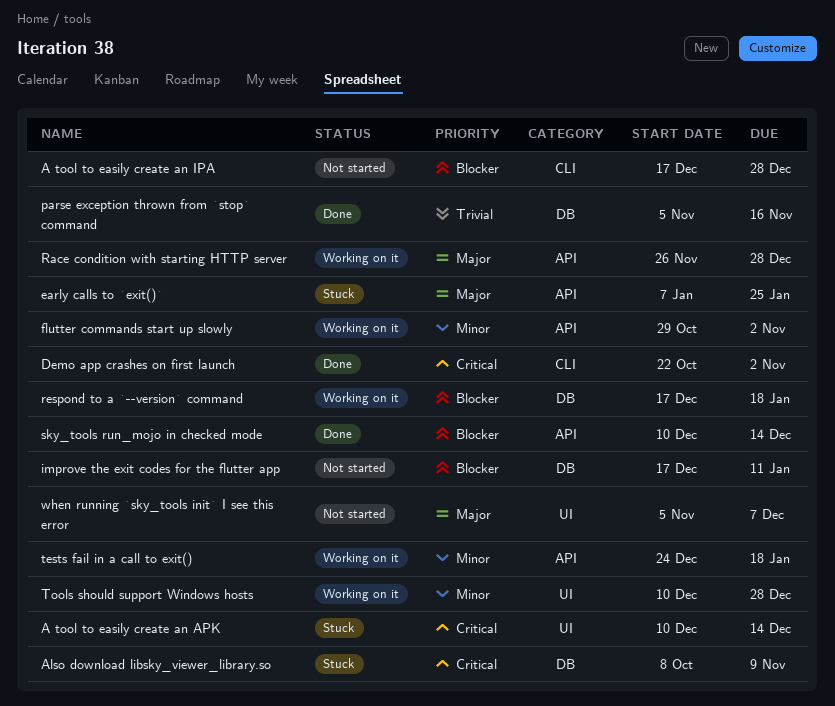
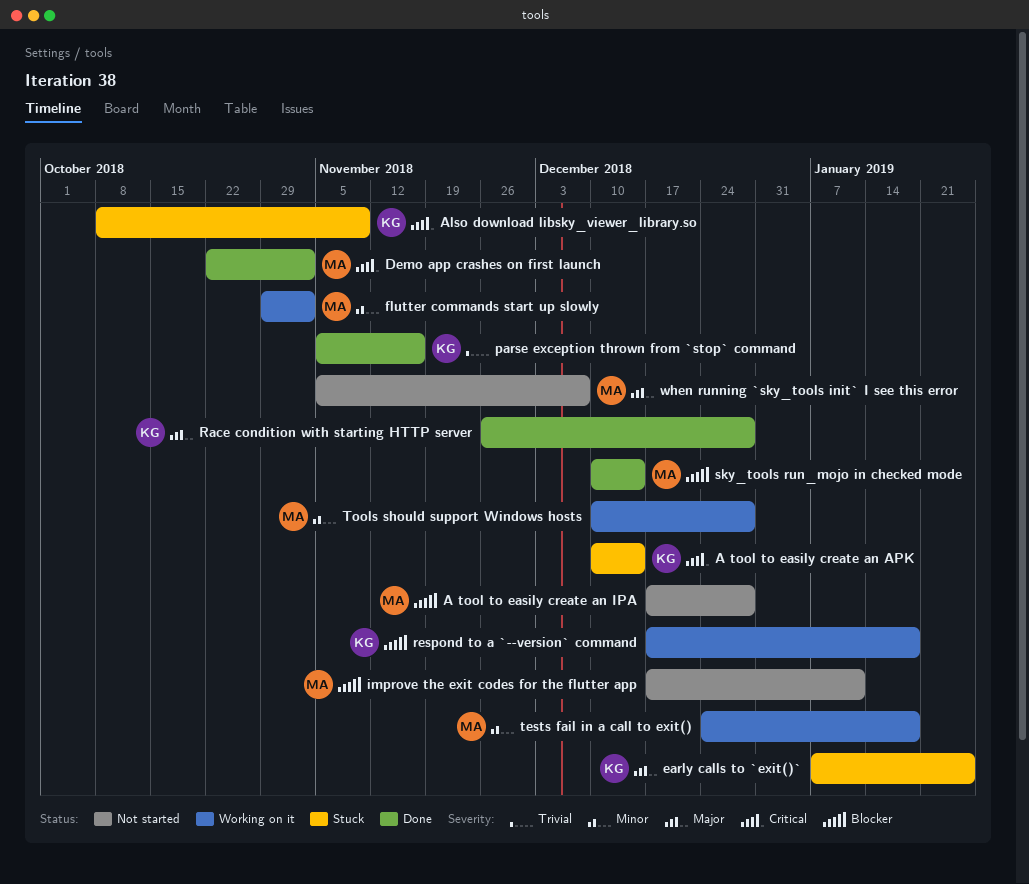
Race condition with starting HTTP server, status: Working on it -> Done

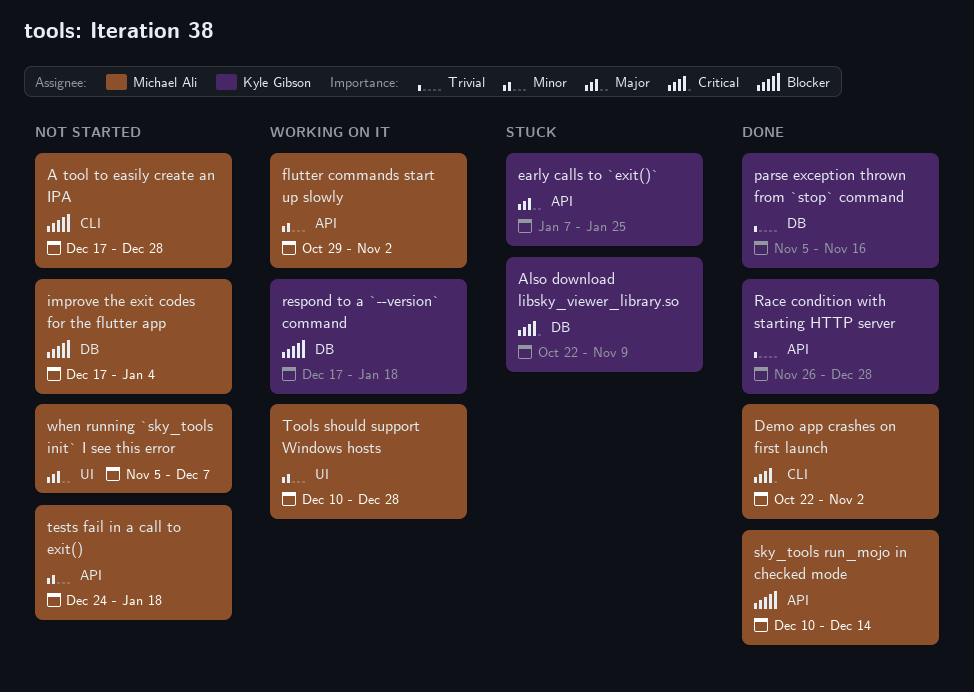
A tool to easily create an APK: present -> none
Also download libsky_viewer_library.so, start: Oct 8 -> Oct 22
improve the exit codes for the flutter app, due: Jan 11 -> Jan 4
Race condition with starting HTTP server, priority: Major -> Trivial
tests fail in a call to exit(), status: Working on it -> Not started

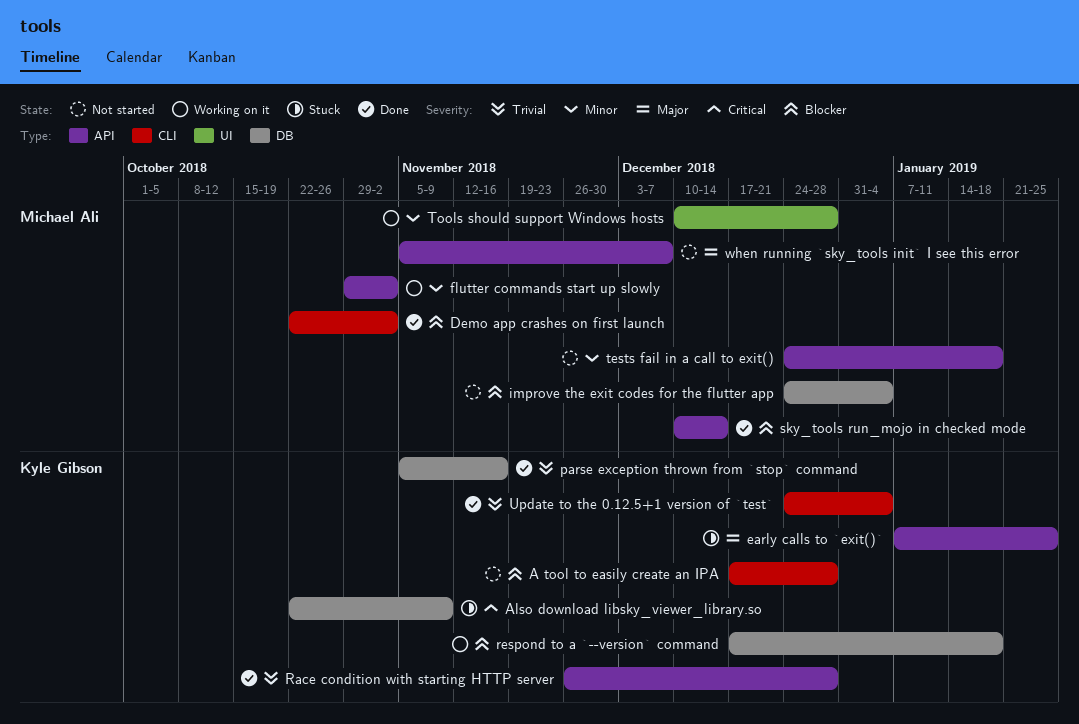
A tool to easily create an IPA, owner: Michael Ali -> Kyle Gibson
Demo app crashes on first launch, priority: Critical -> Blocker
improve the exit codes for the flutter app, start: Dec 17 -> Dec 24
Update to the 0.12.5+1 version of `test`: none -> present
when running `sky_tools init` I see this error, label: UI -> API

